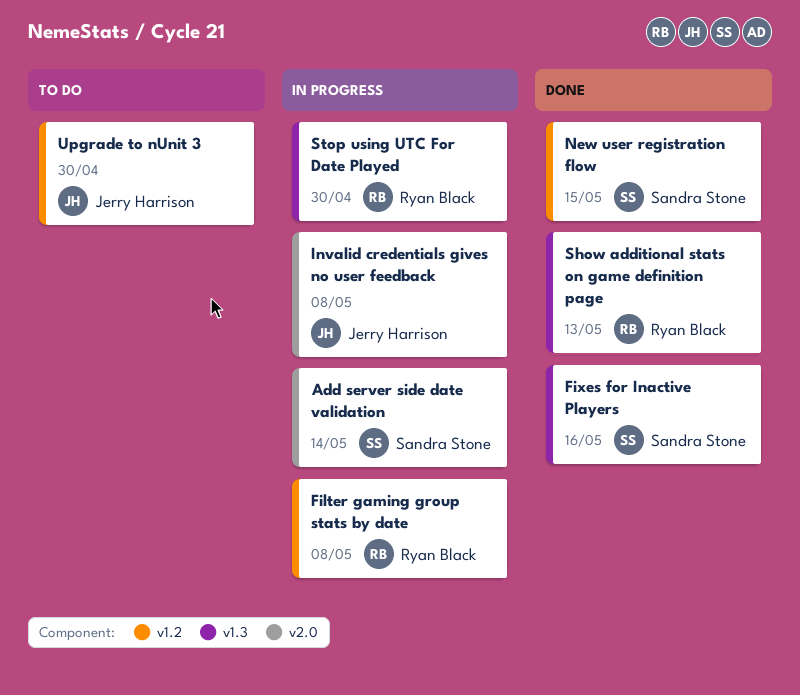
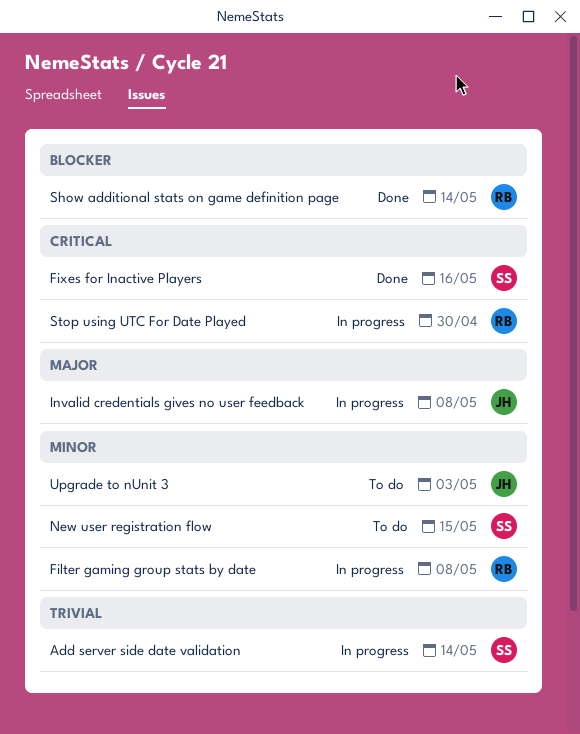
New user registration flow, status: Done -> To do
Show additional stats on game definition page, due: May 13 -> May 14
Upgrade to nUnit 3, due: Apr 30 -> May 3

